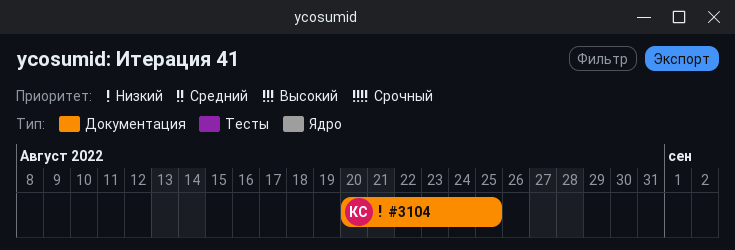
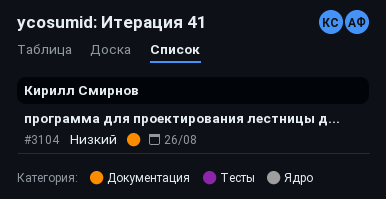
#3104, due: Aug 25 -> Aug 26

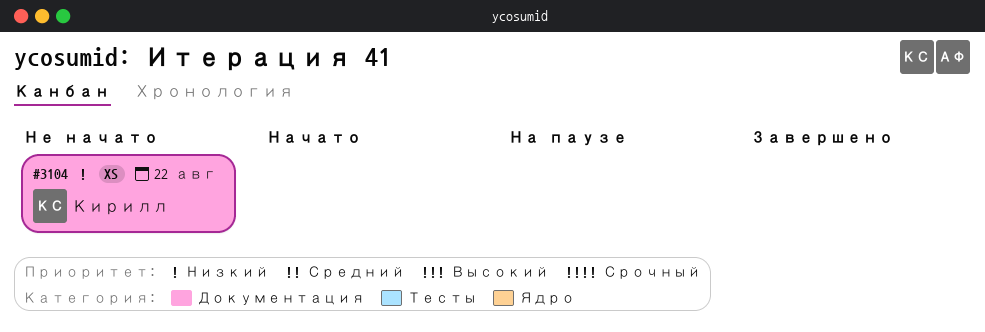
#3104, due: Aug 26 -> Aug 22

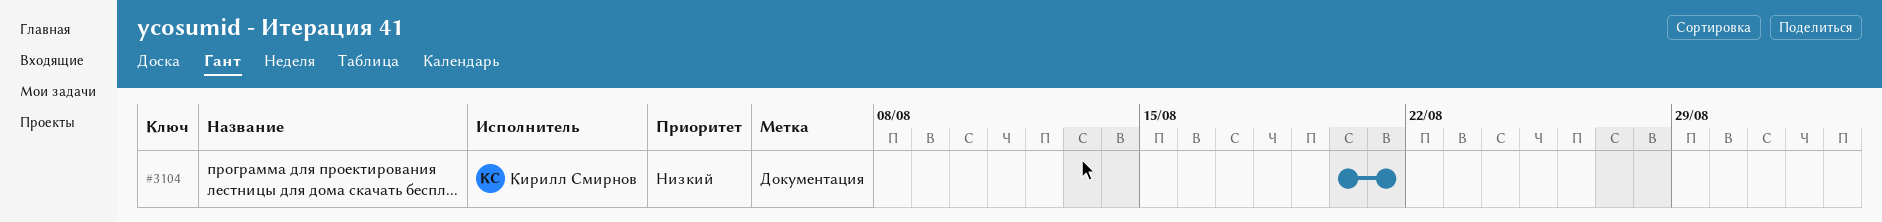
#3104, due: Aug 22 -> Aug 21

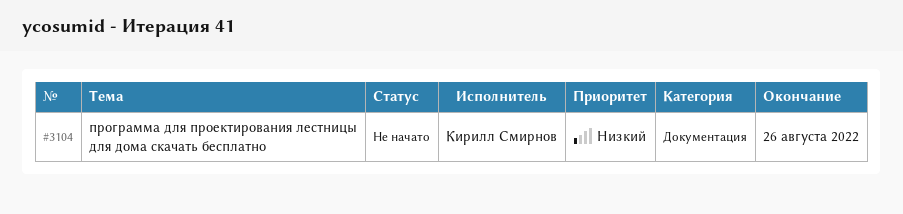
#3104, due: Aug 21 -> Aug 26

